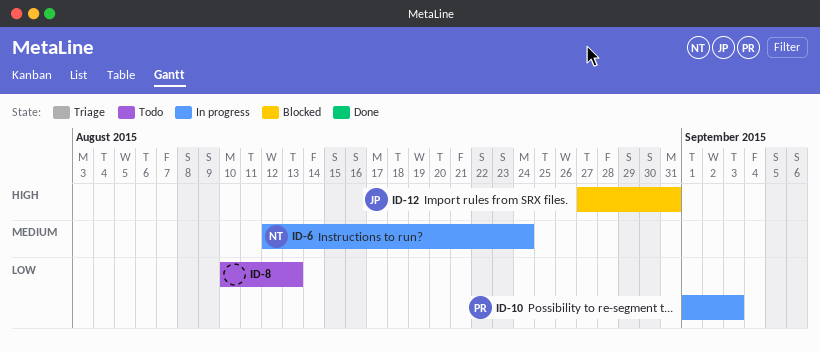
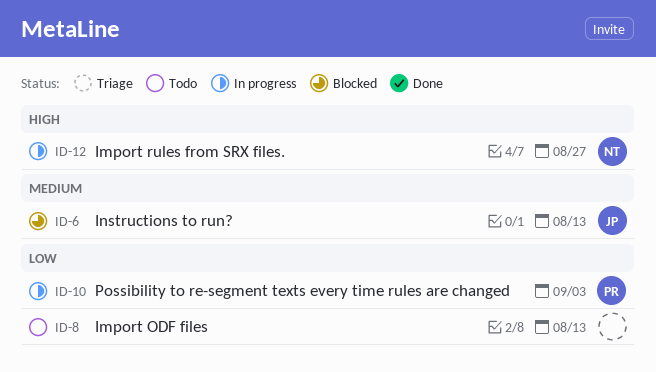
ID-6, status: In progress -> Blocked
ID-6, owner: NT -> JP
ID-6, due: Aug 24 -> Aug 13
ID-12, status: Blocked -> In progress
ID-12, owner: JP -> NT
ID-12, due: Aug 31 -> Aug 27

